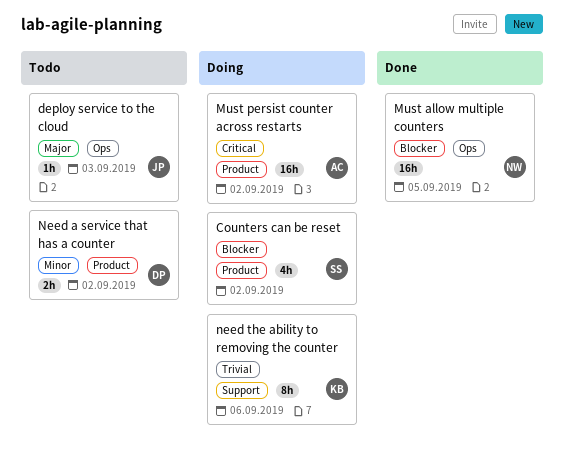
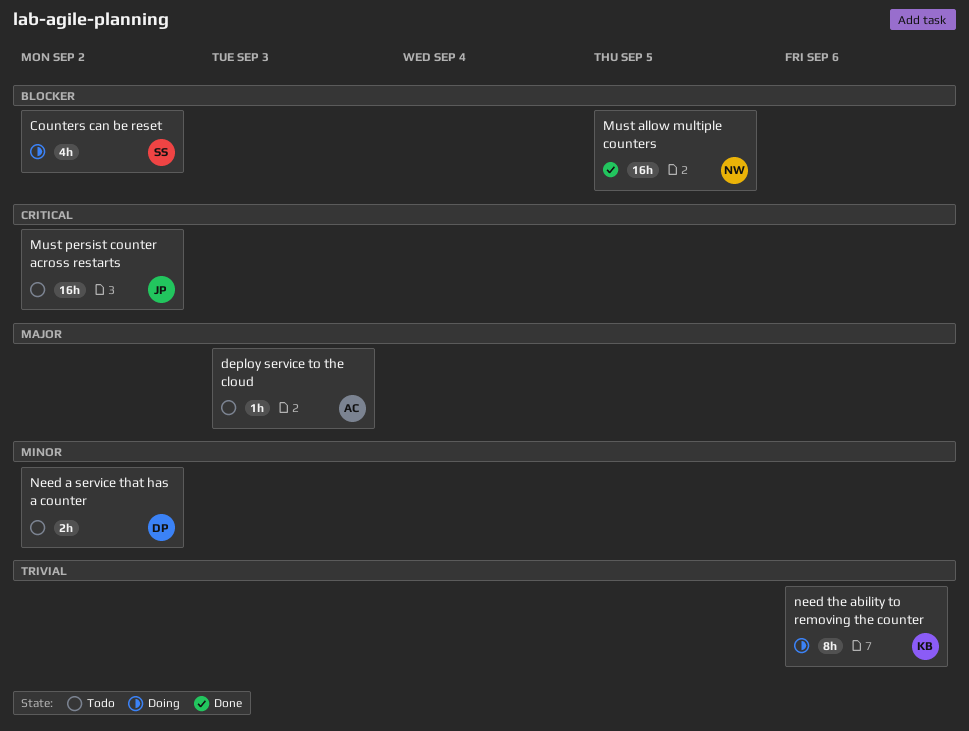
deploy service to the cloud, owner: JP -> AC
Must persist counter across restarts, status: Doing -> Todo
Must persist counter across restarts, owner: AC -> JP

